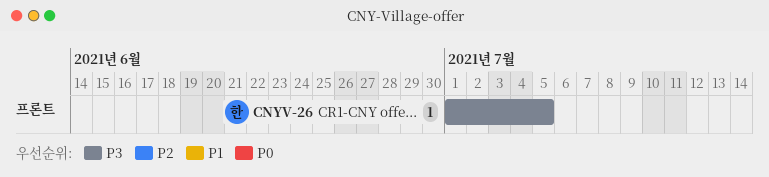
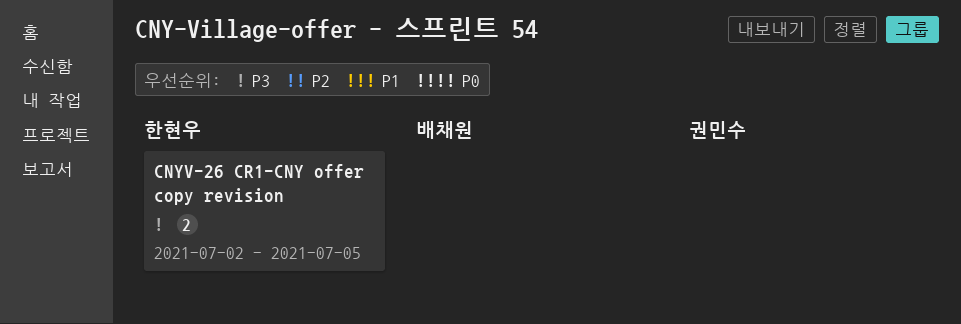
CNYV-26, estimate: 1 -> 2
CNYV-26, start: Jul 1 -> Jul 2

